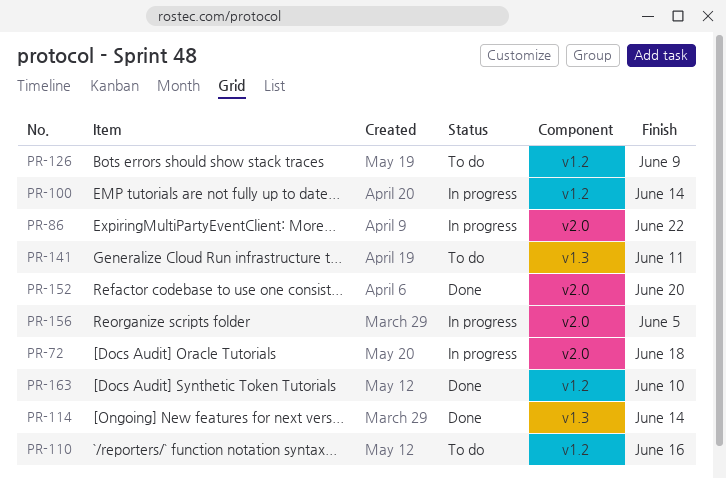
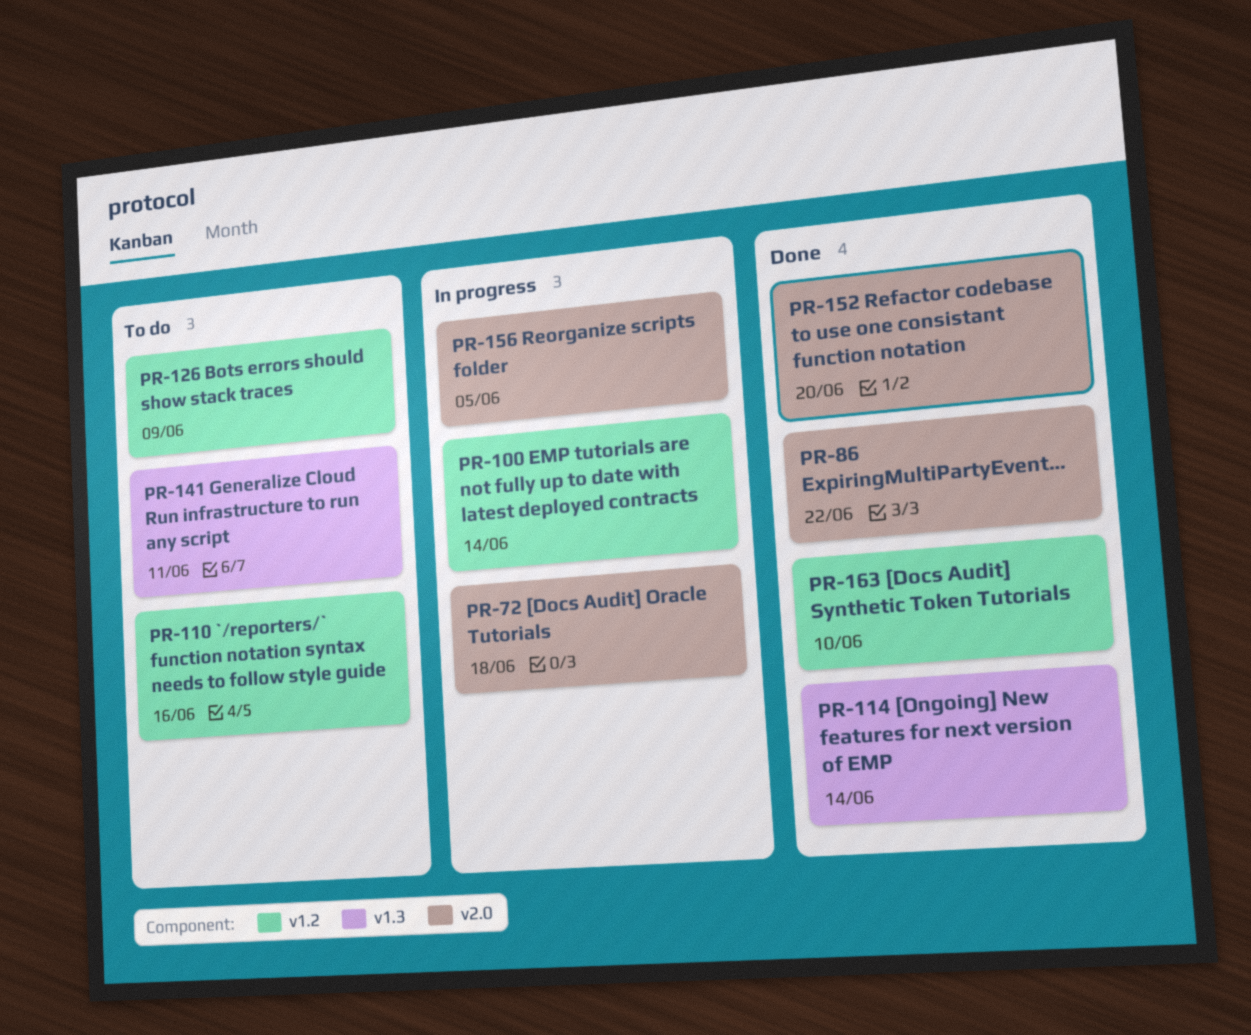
PR-86, status: In progress -> Done

